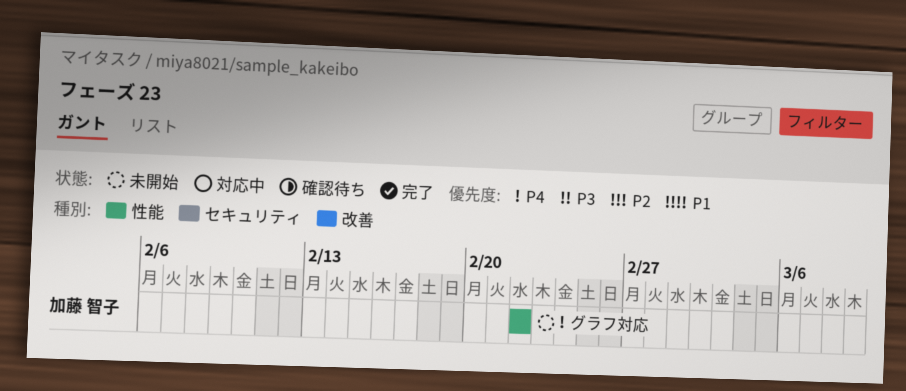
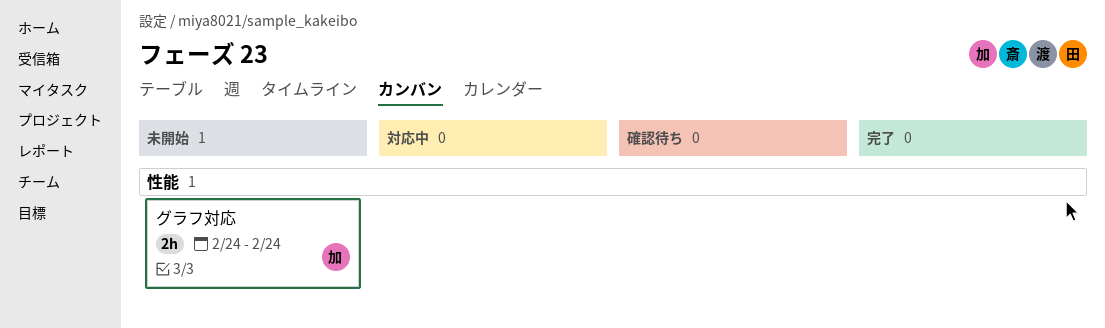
グラフ対応, start: Feb 22 -> Feb 24
グラフ対応, due: Feb 22 -> Feb 24

